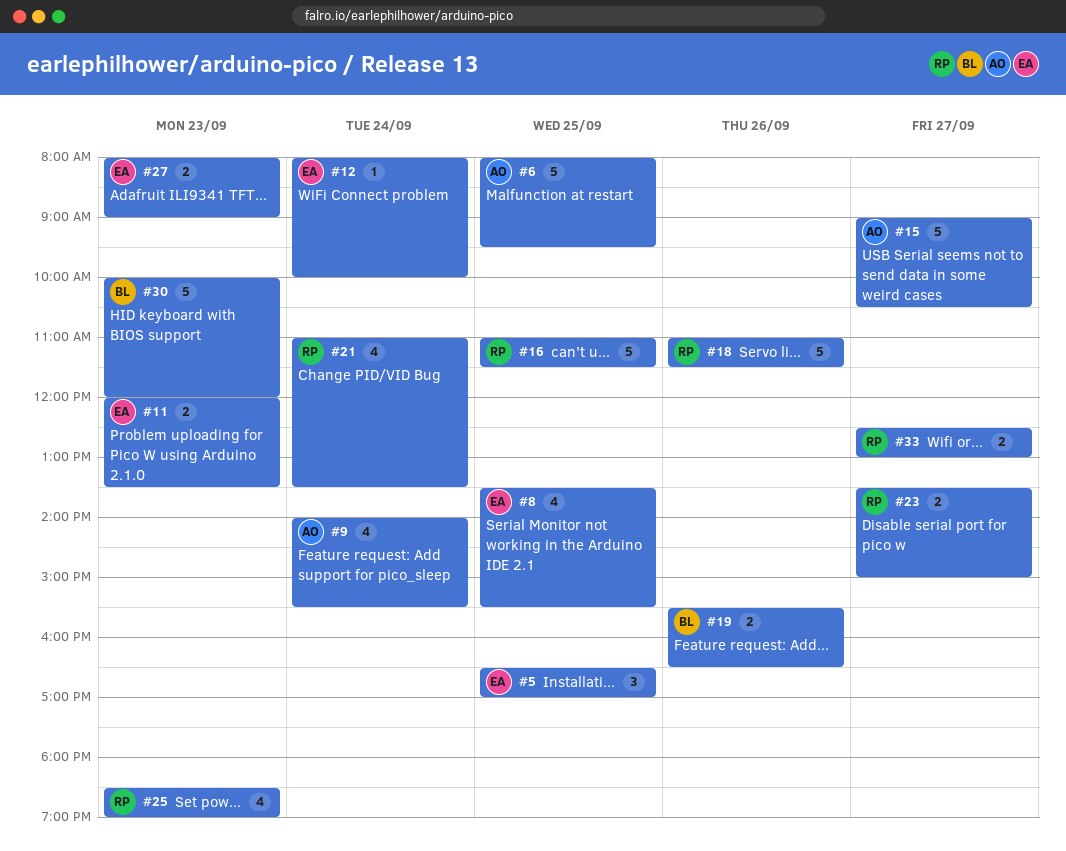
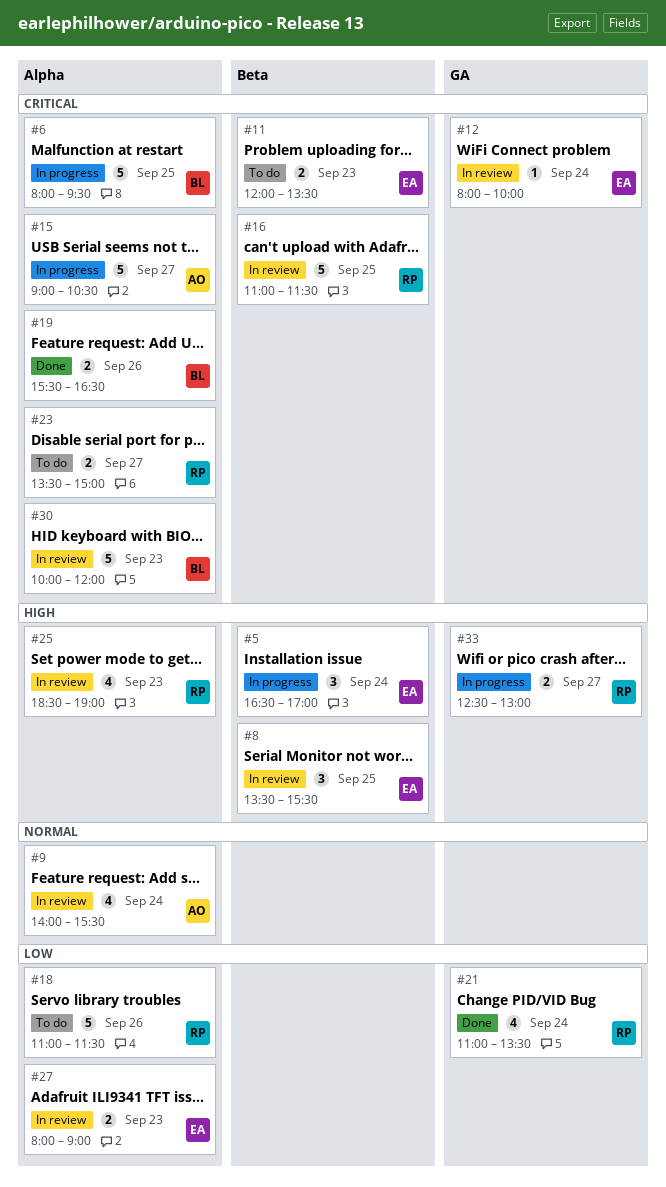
#5, day: Sep 25 -> Sep 24
#6, owner: AO -> BL
#8, estimate: 4 -> 3

